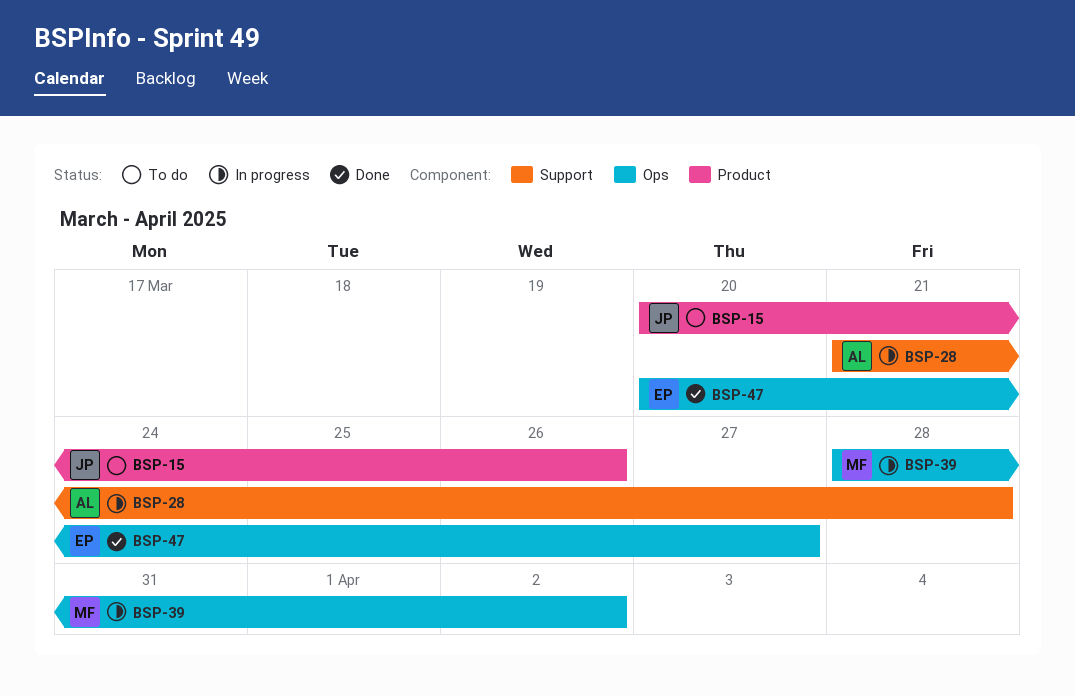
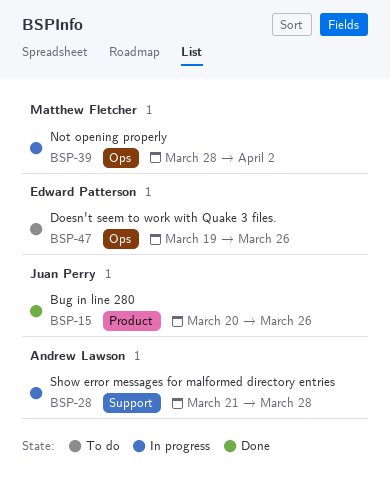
BSP-15, status: To do -> Done
BSP-47, status: Done -> To do
BSP-47, start: Mar 20 -> Mar 19
BSP-47, due: Mar 27 -> Mar 26

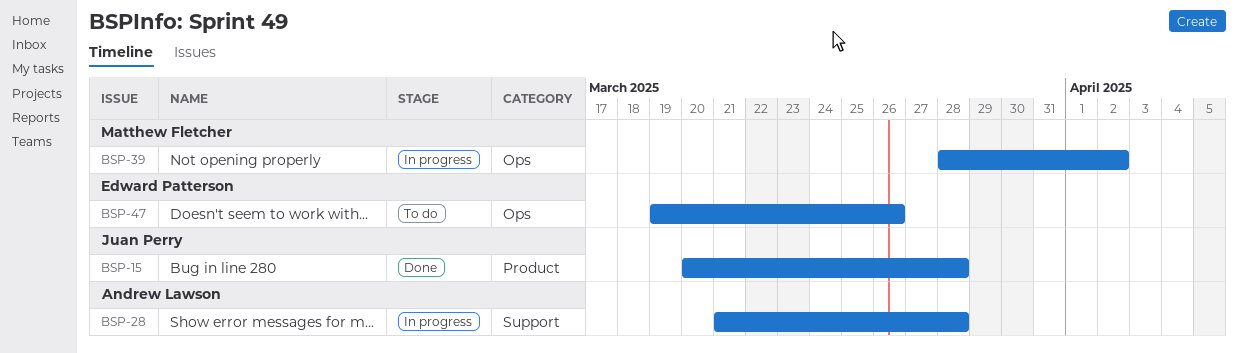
BSP-15, due: Mar 26 -> Mar 28

